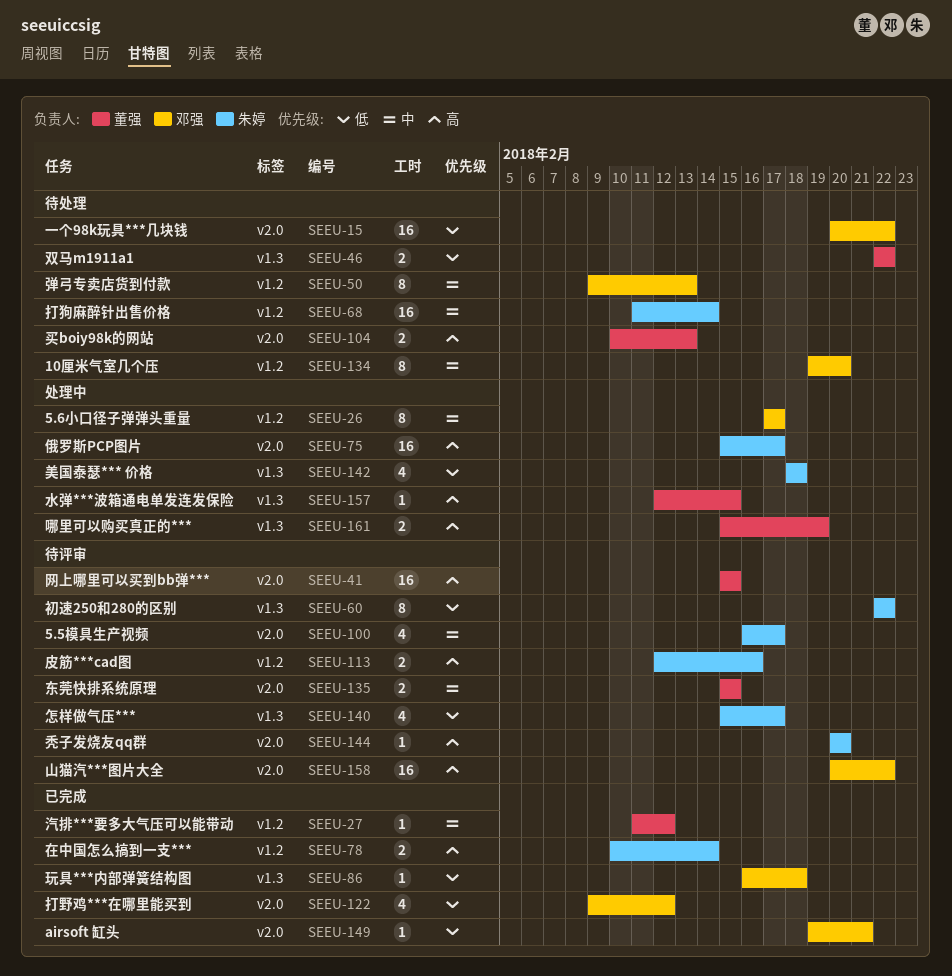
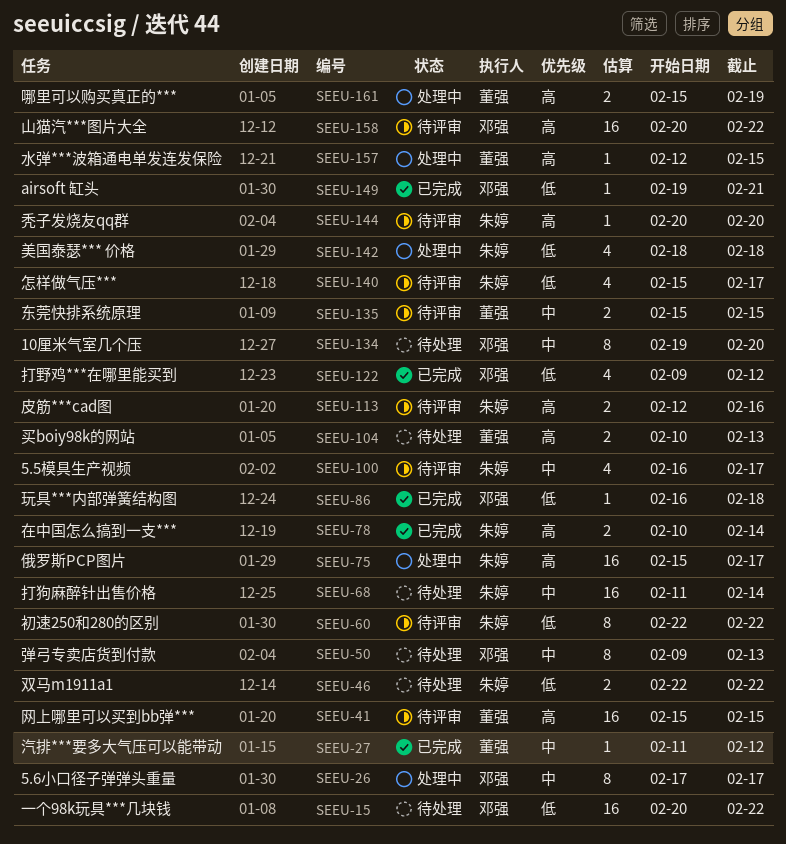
SEEU-46, owner: 董强 -> 朱婷

